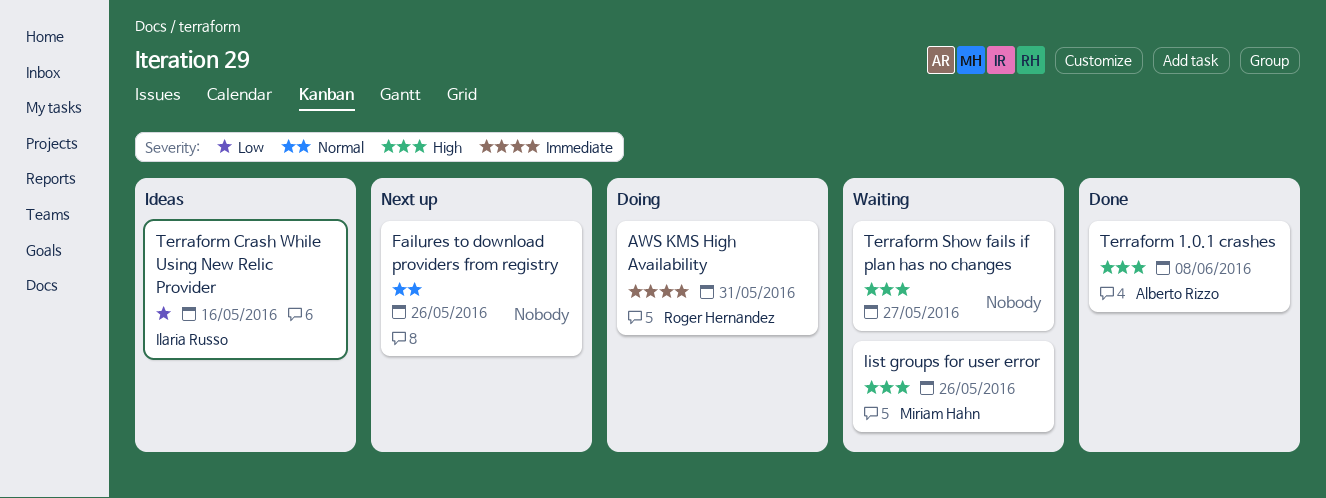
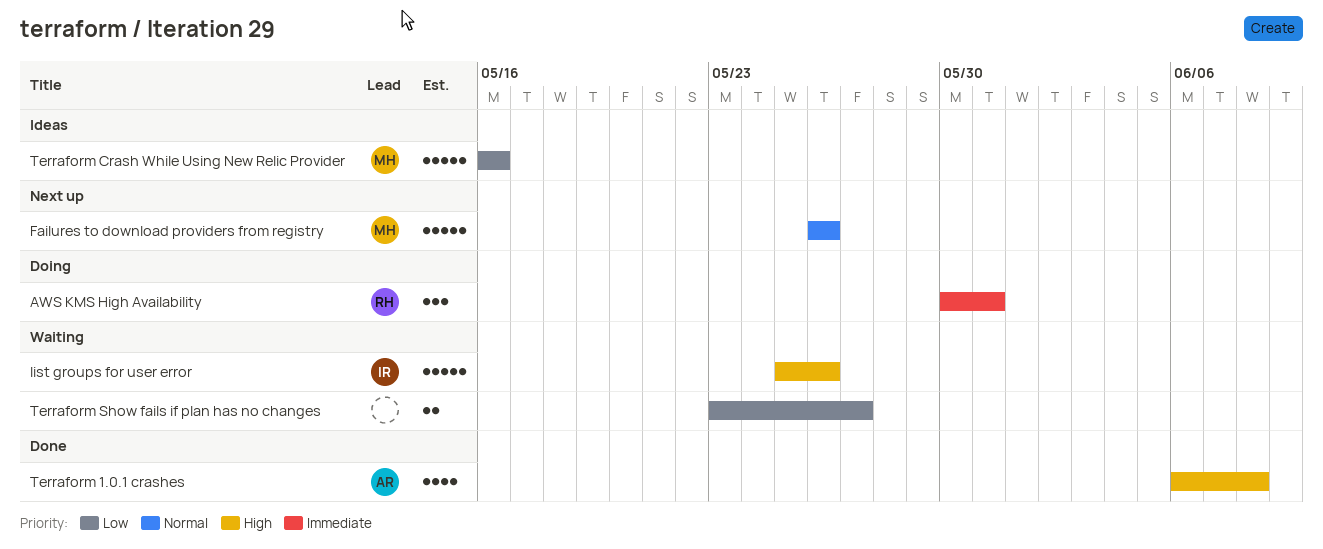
Failures to download providers from registry, owner: none -> Miriam Hahn
list groups for user error, owner: Miriam Hahn -> Ilaria Russo
Terraform Crash While Using New Relic Provider, owner: Ilaria Russo -> Miriam Hahn
Terraform Show fails if plan has no changes, priority: High -> Low

